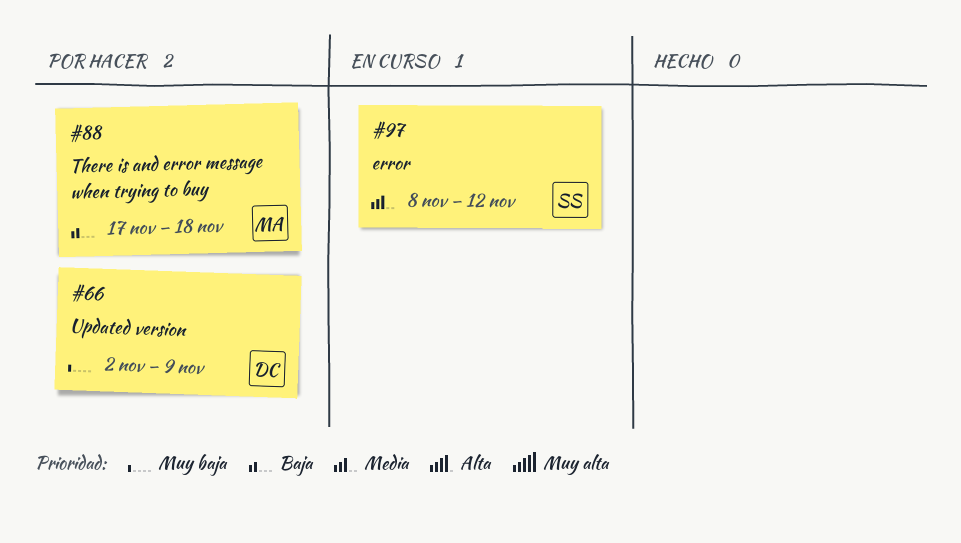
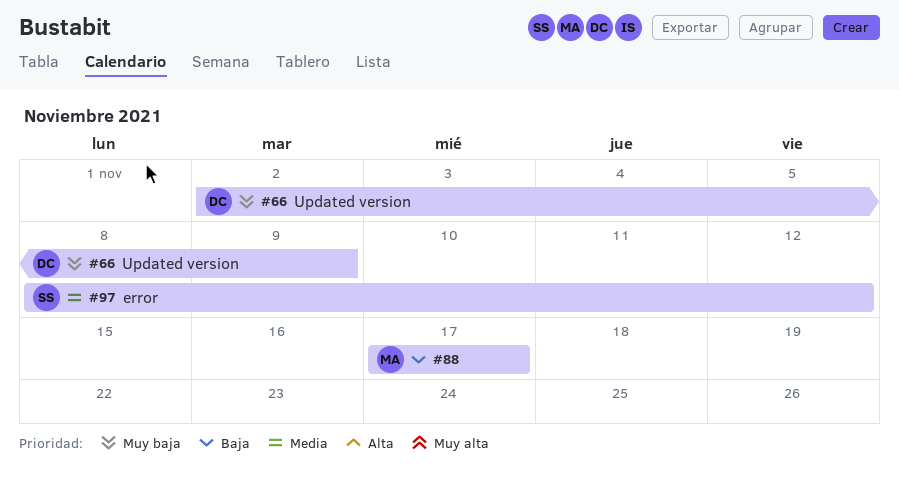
#88, due: Nov 18 -> Nov 17

